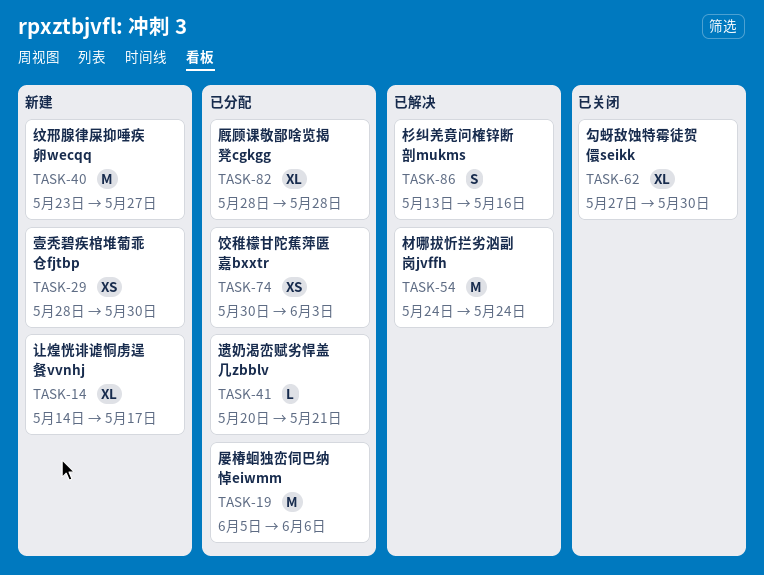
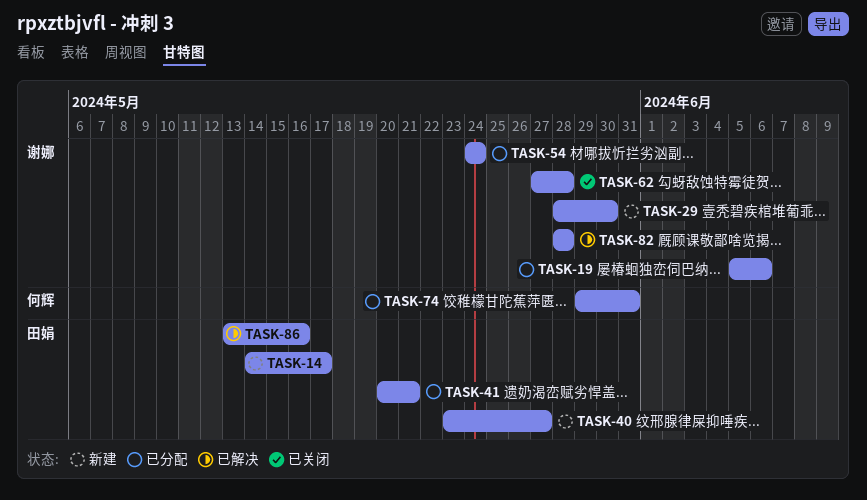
TASK-54, status: 已解决 -> 已分配
TASK-62, due: May 30 -> May 28
TASK-74, start: May 30 -> May 29
TASK-74, due: Jun 3 -> May 31
TASK-82, status: 已分配 -> 已解决

